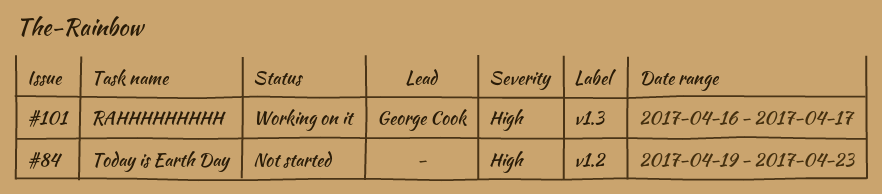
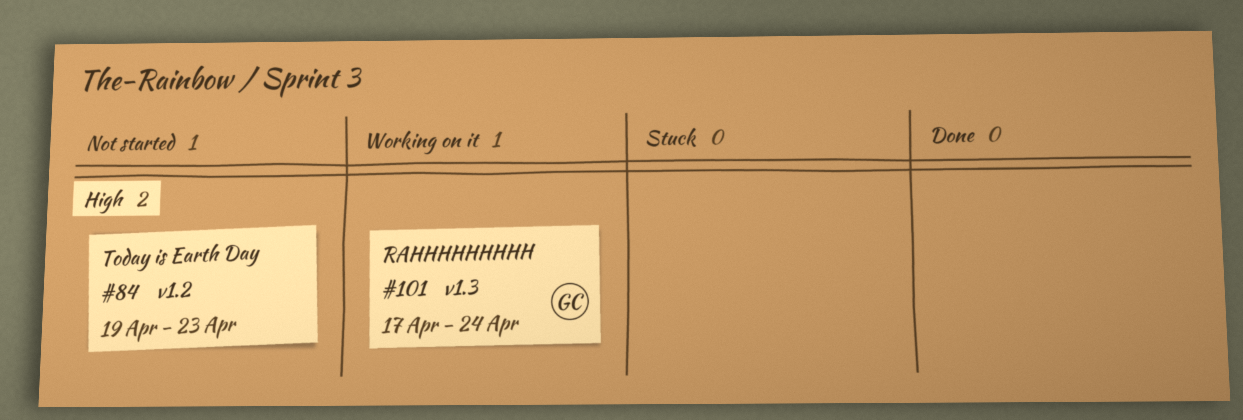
#101, start: Apr 16 -> Apr 17
#101, due: Apr 17 -> Apr 24

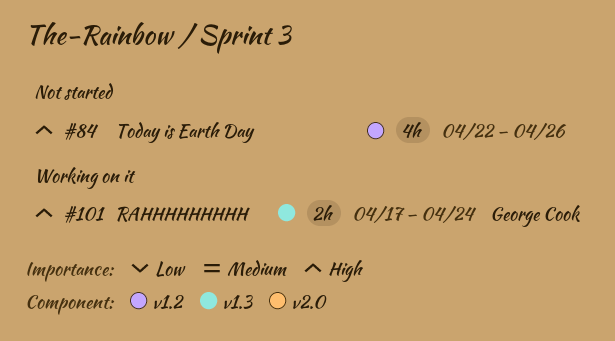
#84, start: Apr 19 -> Apr 22
#84, due: Apr 23 -> Apr 26

